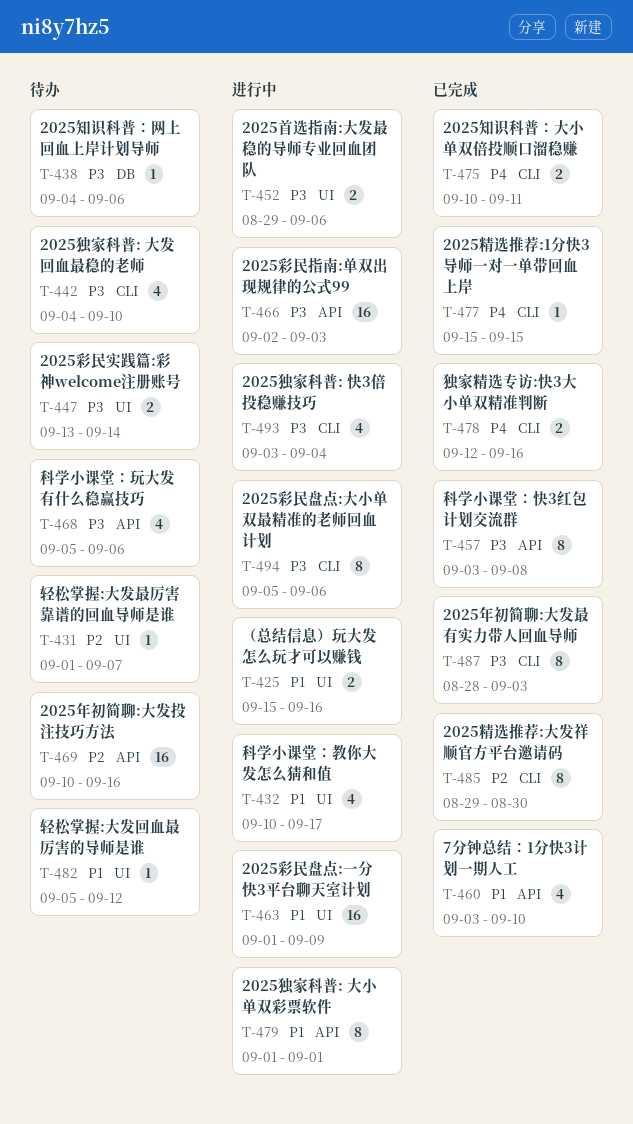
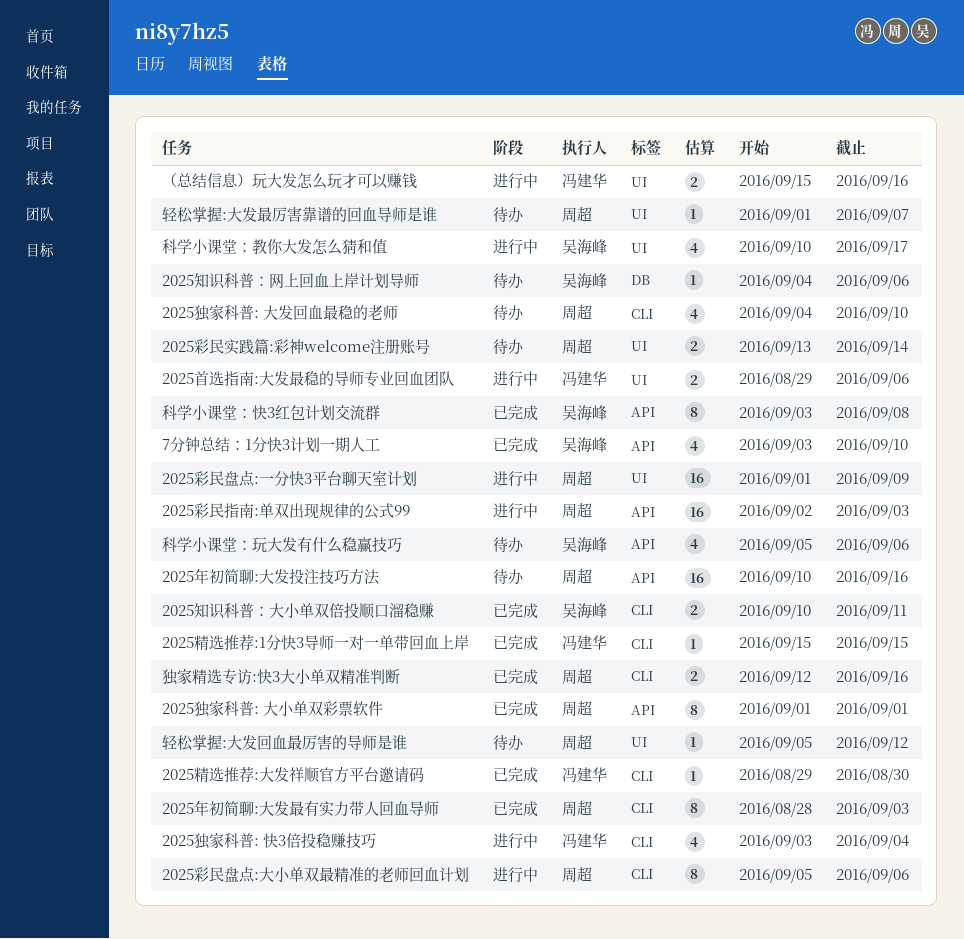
2025独家科普: 大小单双彩票软件, status: 进行中 -> 已完成
2025精选推荐:大发祥顺官方平台邀请码, estimate: 8 -> 1

